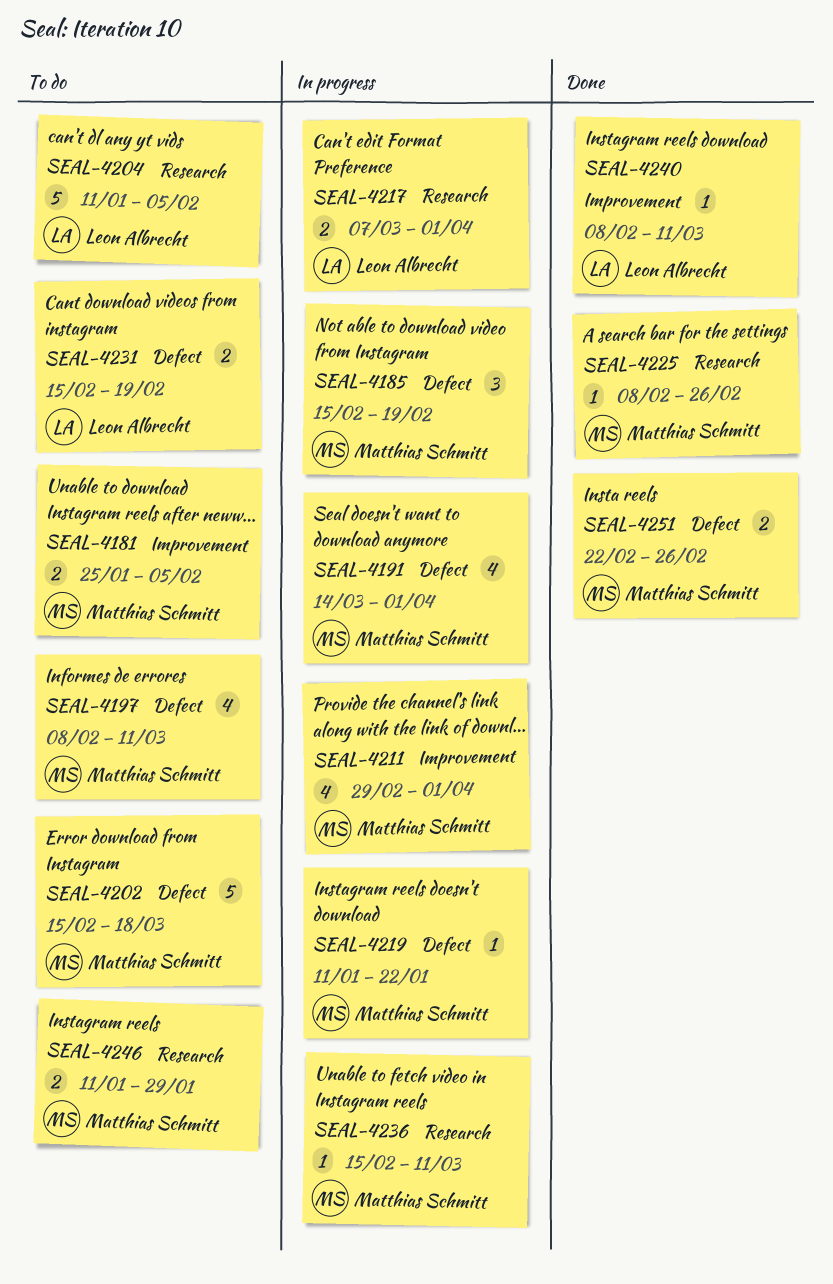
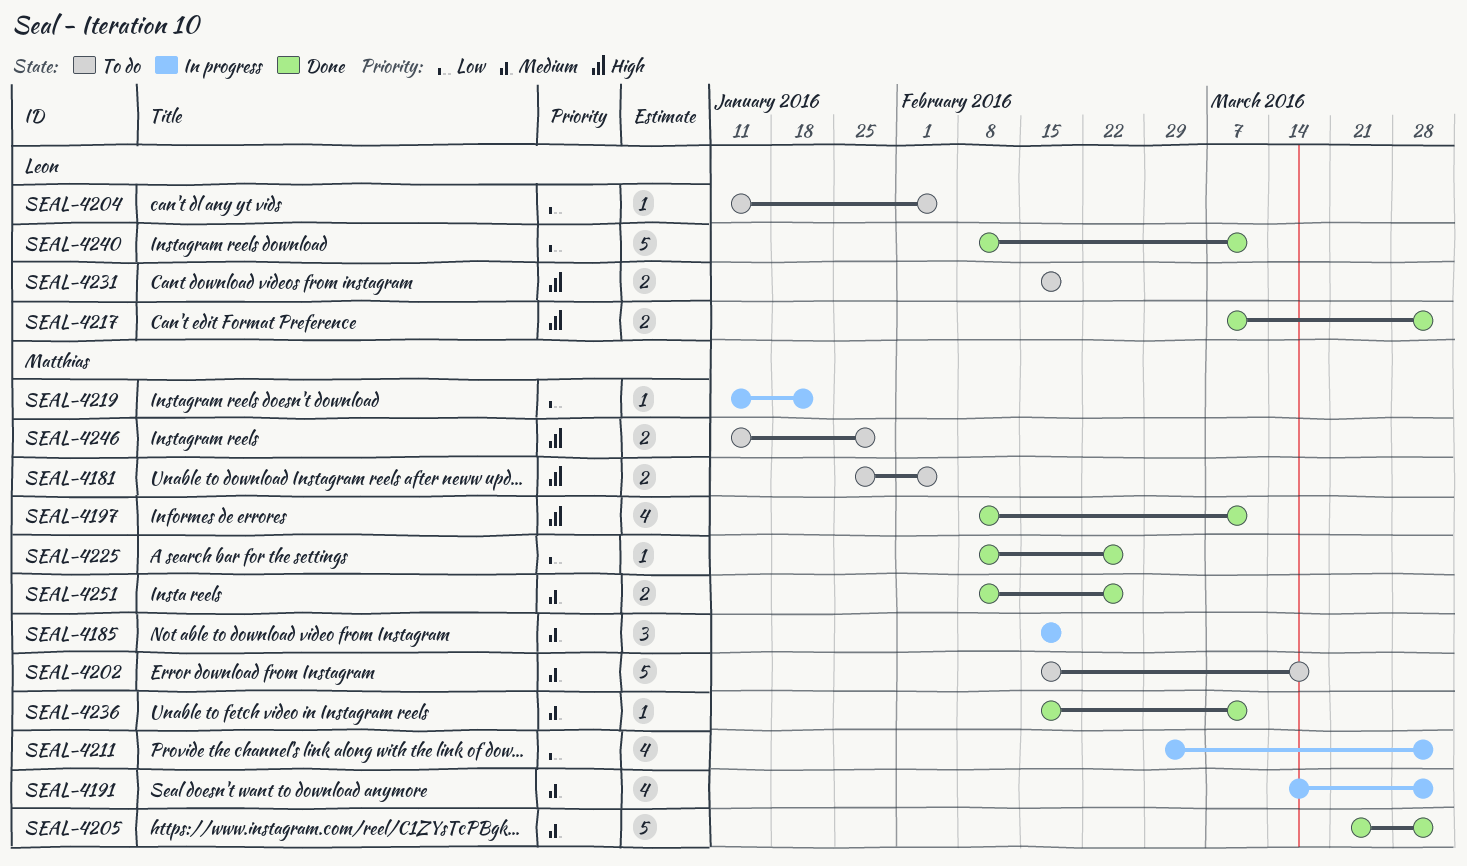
SEAL-4197, status: To do -> Done
SEAL-4204, estimate: 5 -> 1
SEAL-4205: none -> present
SEAL-4217, status: In progress -> Done
SEAL-4236, status: In progress -> Done
SEAL-4240, estimate: 1 -> 5
SEAL-4251, start: Feb 22 -> Feb 8

